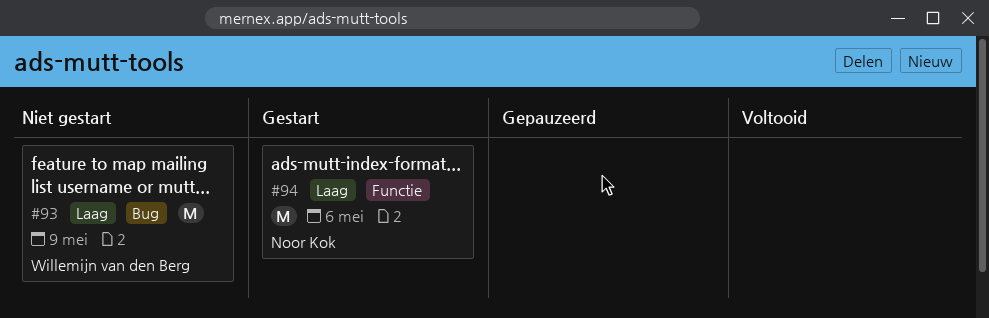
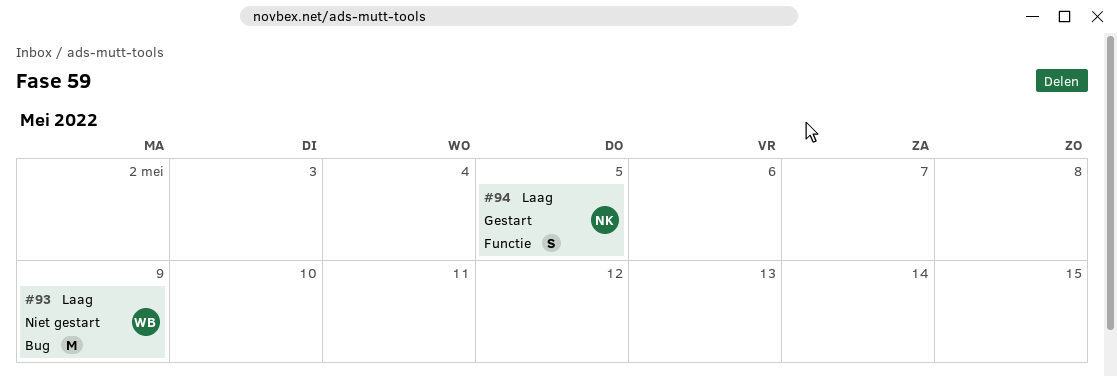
#94, estimate: M -> S
#94, due: May 6 -> May 5

